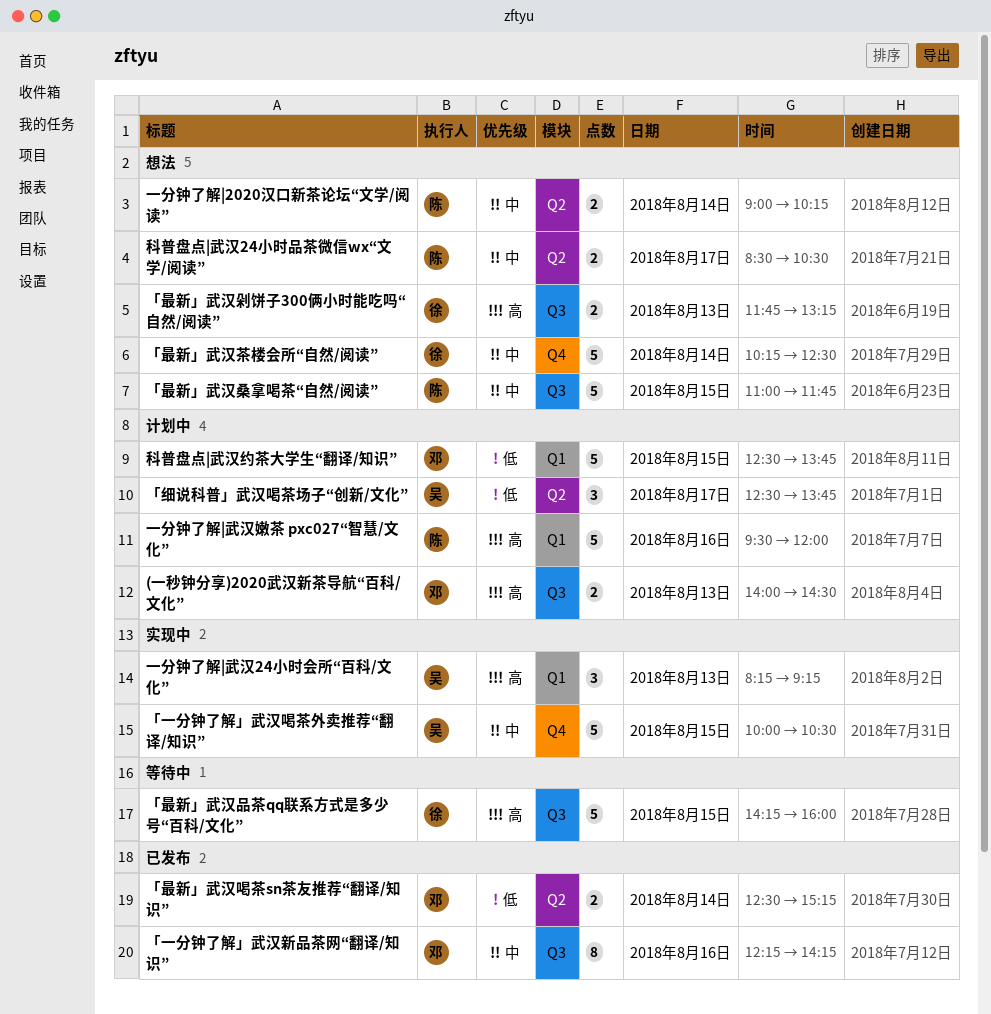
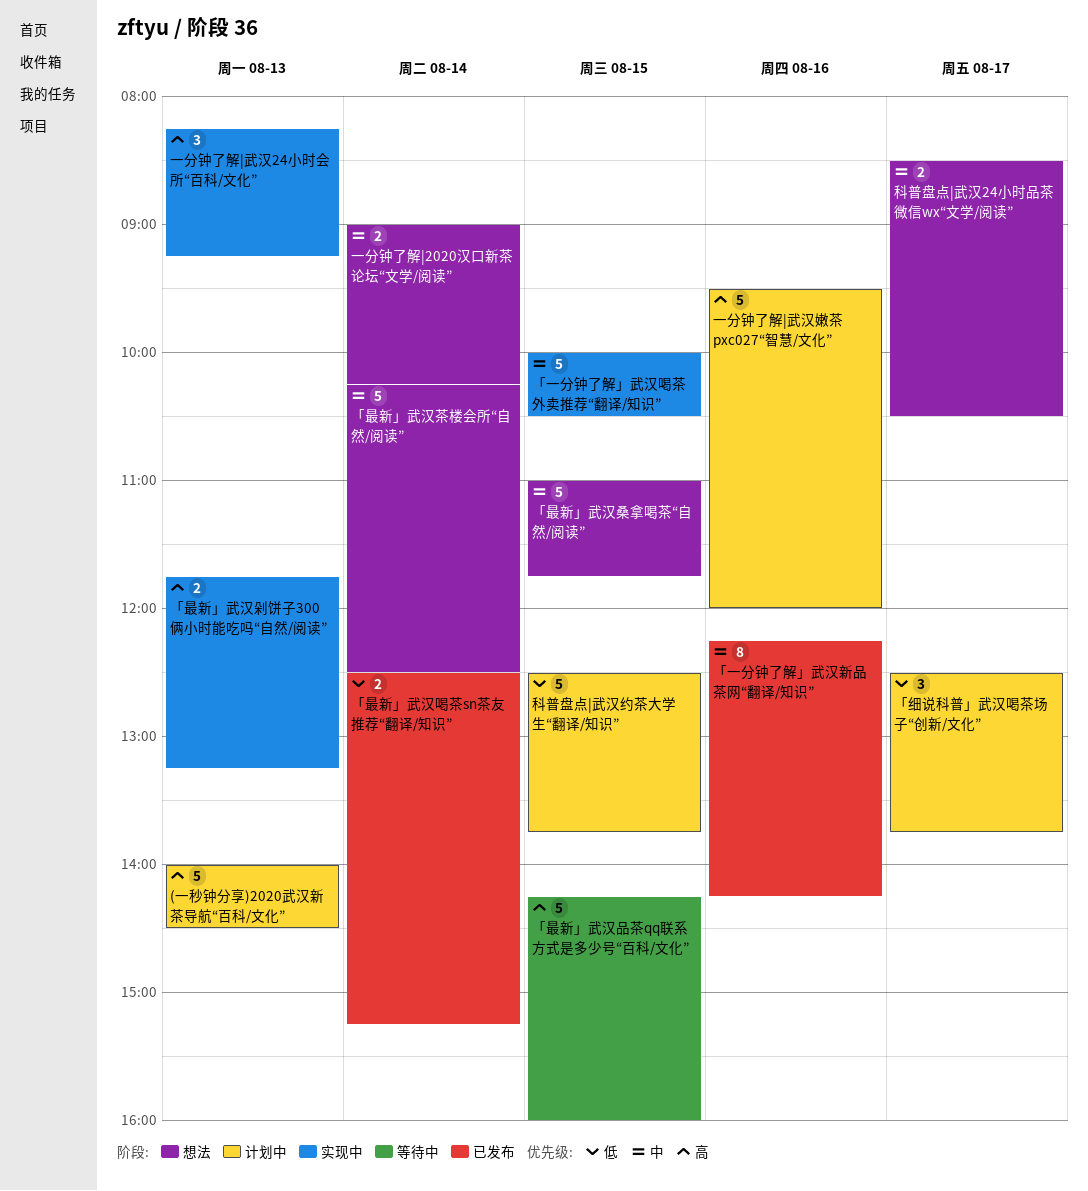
(一秒钟分享)2020武汉新茶导航“百科/文化”, estimate: 2 -> 5
「最新」武汉剁饼子300俩小时能吃吗“自然/阅读”, status: 想法 -> 实现中

